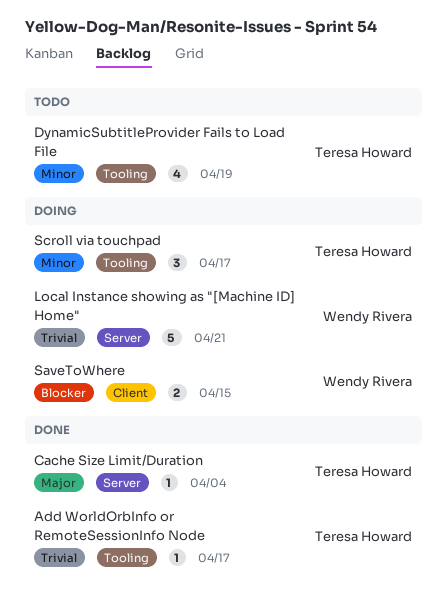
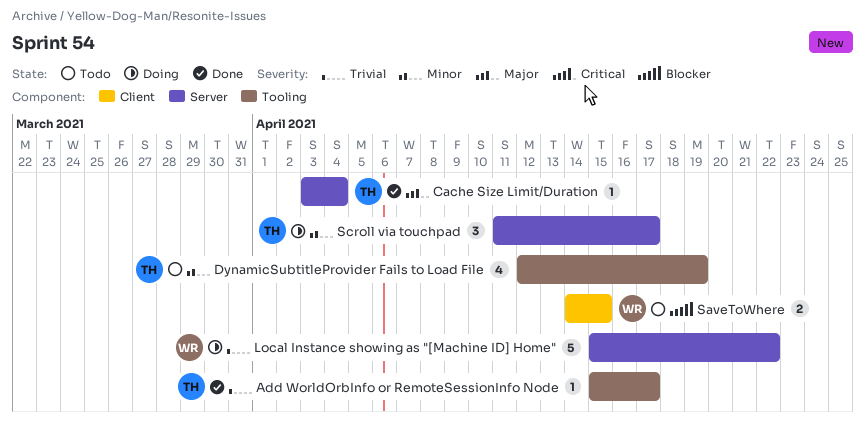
Local Instance showing as "[Machine ID] Home", due: Apr 21 -> Apr 22
SaveToWhere, status: Doing -> Todo
Scroll via touchpad, label: Tooling -> Server

